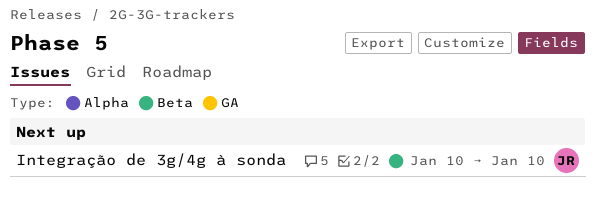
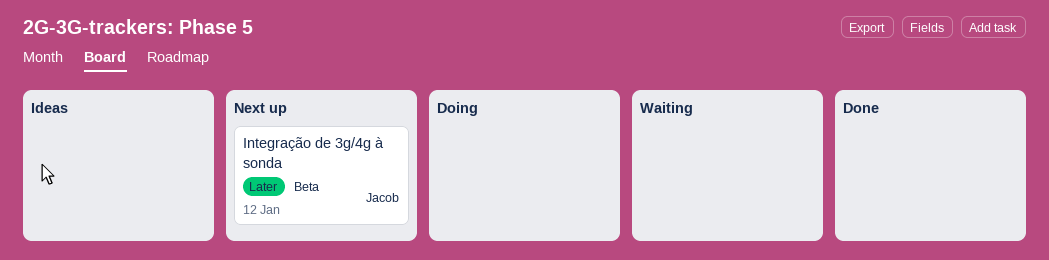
Integração de 3g/4g à sonda, due: Jan 10 -> Jan 12

